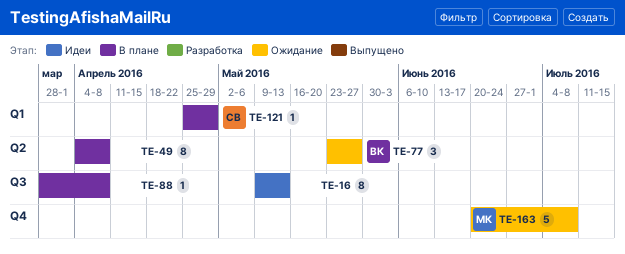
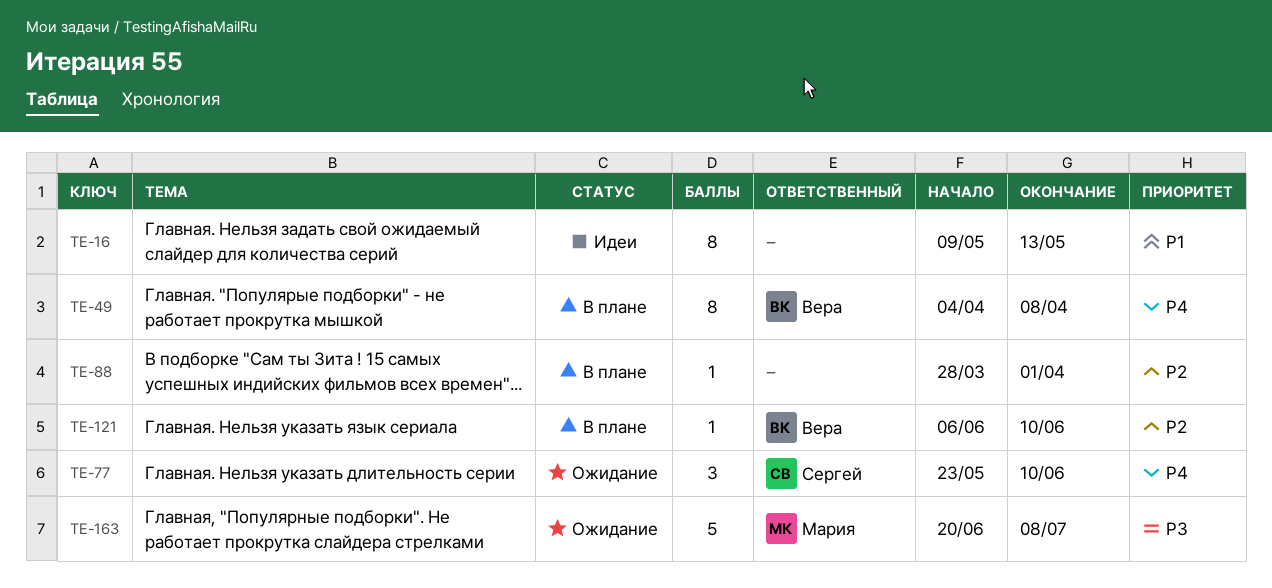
TE-49, owner: none -> Вера
TE-77, owner: Вера -> Сергей
TE-77, due: May 27 -> Jun 10
TE-88, due: Apr 8 -> Apr 1
TE-121, owner: Сергей -> Вера
TE-121, start: Apr 25 -> Jun 6
TE-121, due: Apr 29 -> Jun 10

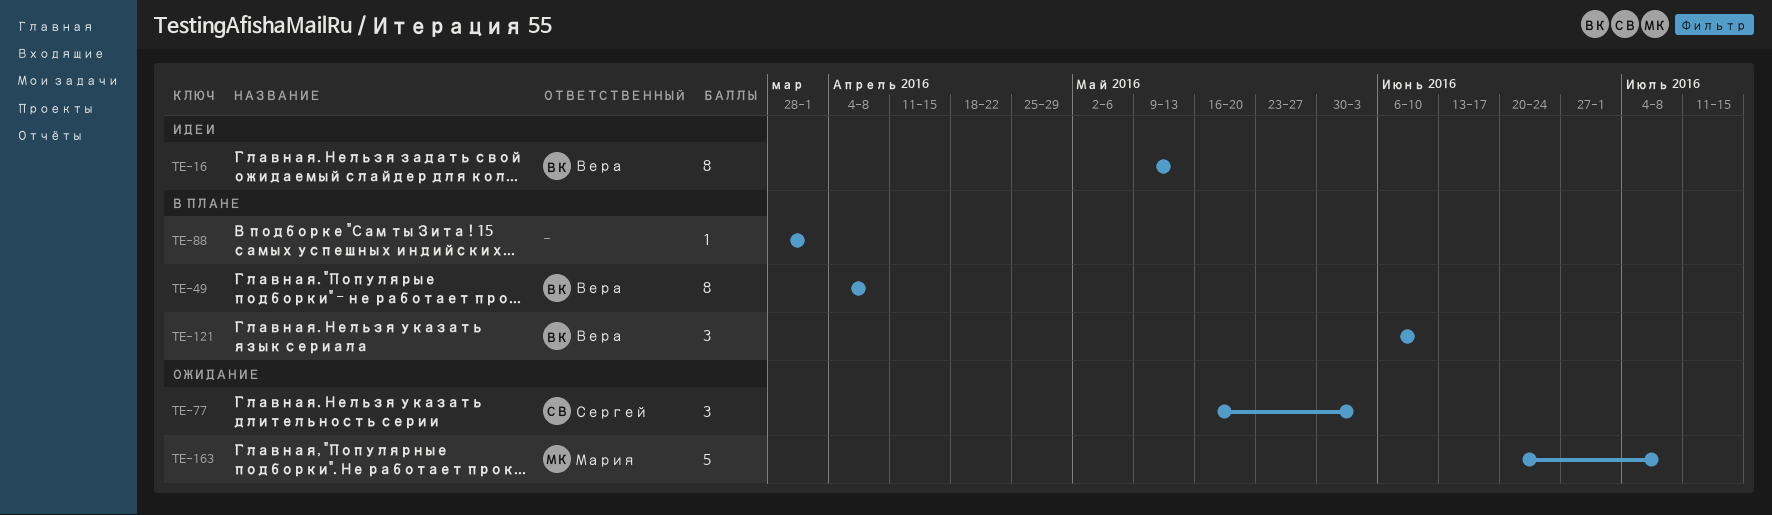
TE-16, owner: none -> Вера
TE-77, start: May 23 -> May 16
TE-77, due: Jun 10 -> Jun 3
TE-121, estimate: 1 -> 3

